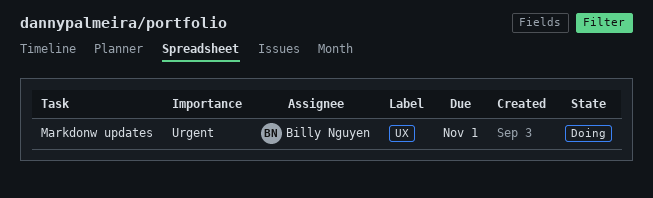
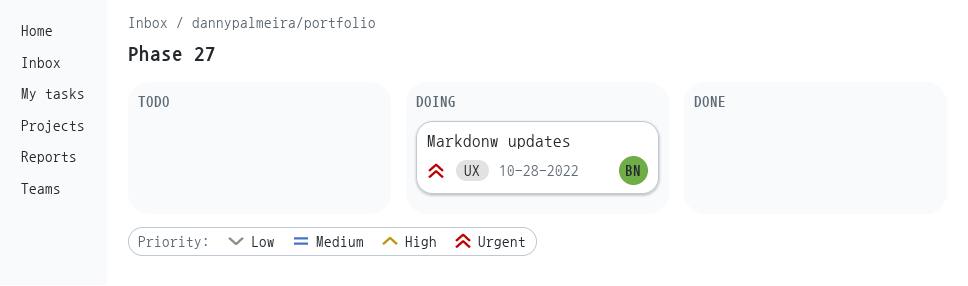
Markdonw updates, due: Nov 1 -> Oct 28

